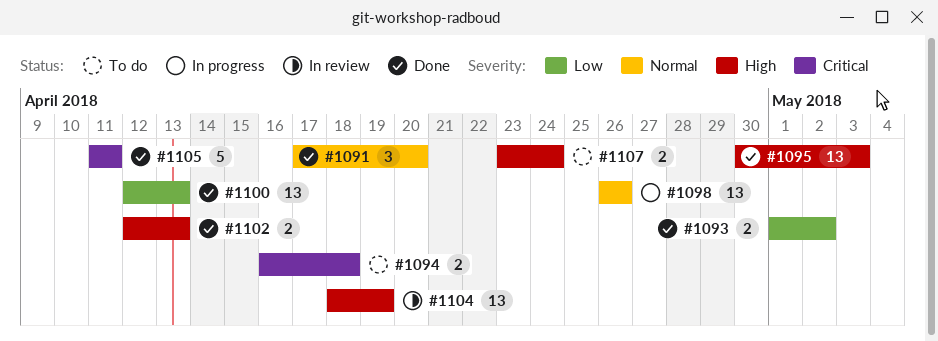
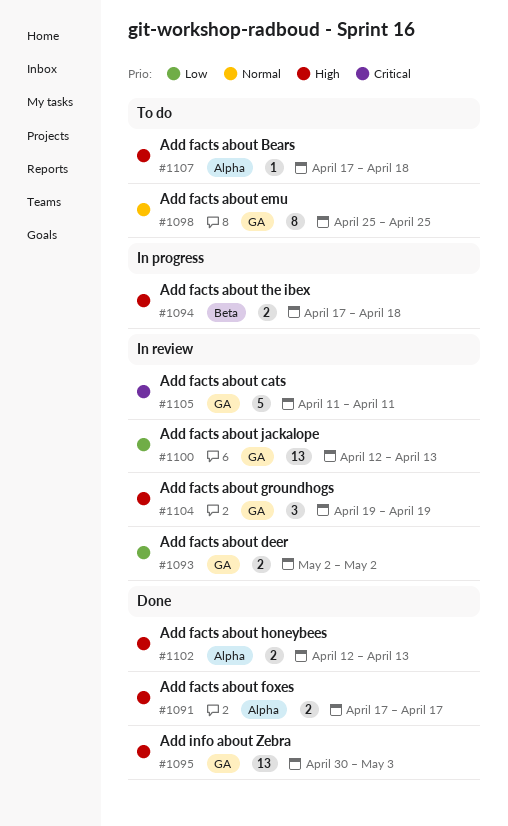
#1091, priority: Normal -> High
#1091, estimate: 3 -> 2
#1091, due: Apr 20 -> Apr 17
#1093, status: Done -> In review
#1093, start: May 1 -> May 2
#1094, status: To do -> In progress
#1094, priority: Critical -> High
#1094, start: Apr 16 -> Apr 17
#1098, status: In progress -> To do
#1098, estimate: 13 -> 8
#1098, start: Apr 26 -> Apr 25
#1098, due: Apr 26 -> Apr 25
#1100, status: Done -> In review
#1104, estimate: 13 -> 3
#1104, start: Apr 18 -> Apr 19
#1105, status: Done -> In review
#1107, estimate: 2 -> 1
#1107, start: Apr 23 -> Apr 17
#1107, due: Apr 24 -> Apr 18

